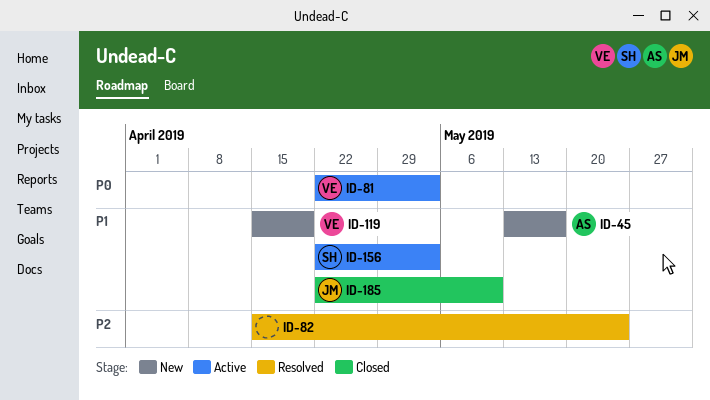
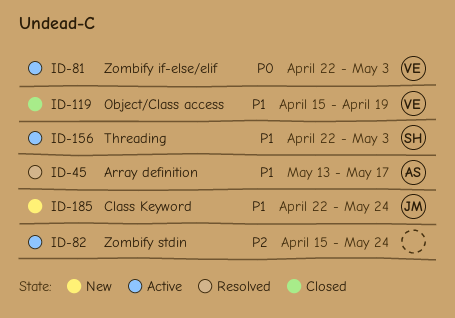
ID-45, status: New -> Resolved
ID-82, status: Resolved -> Active
ID-119, status: New -> Closed
ID-185, status: Closed -> New
ID-185, due: May 10 -> May 24

